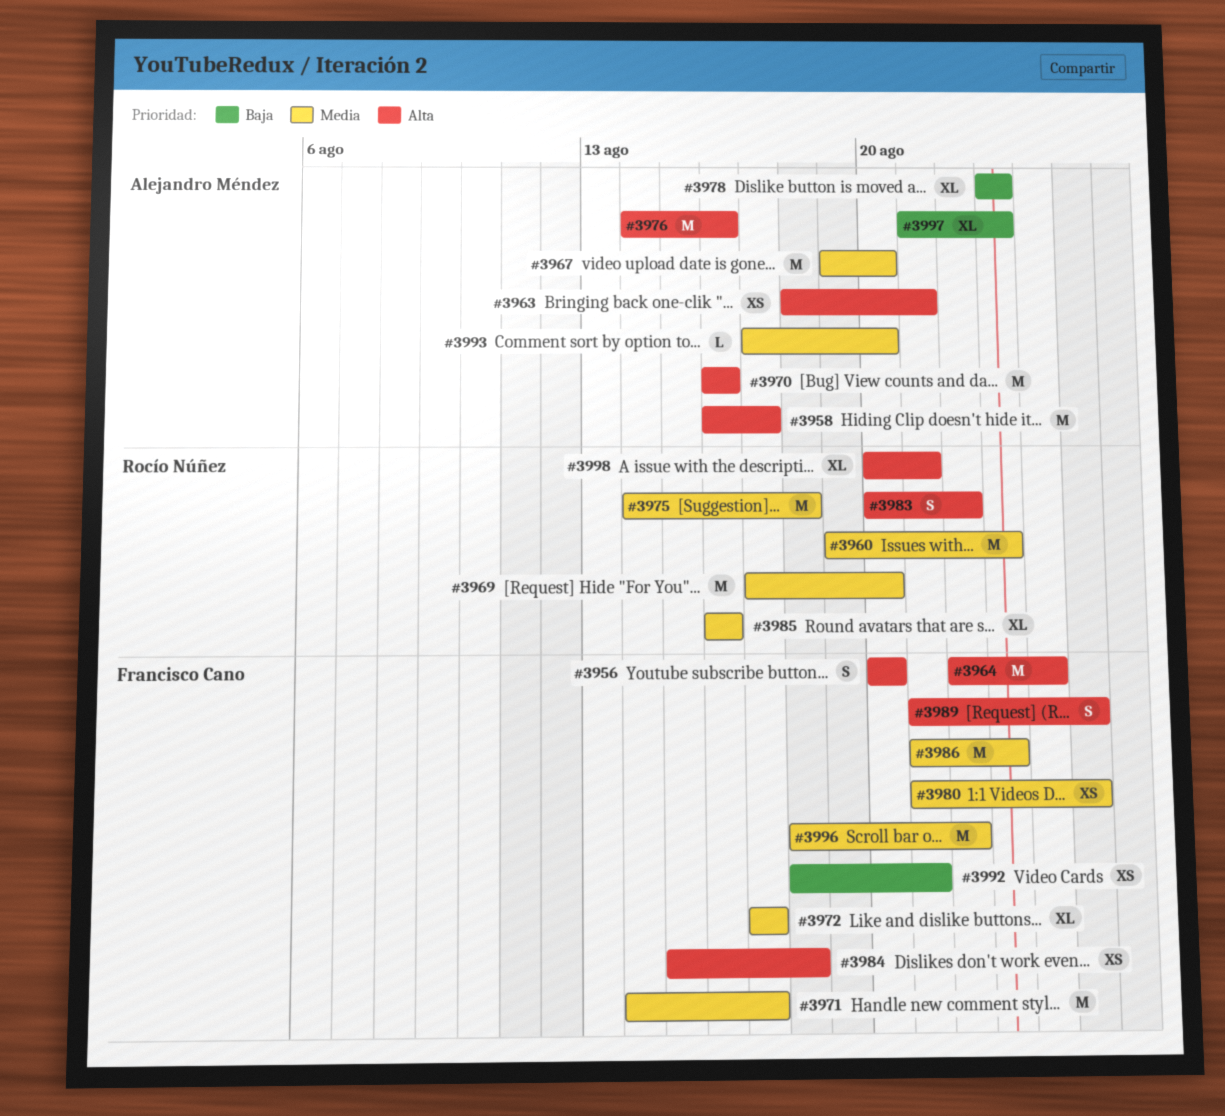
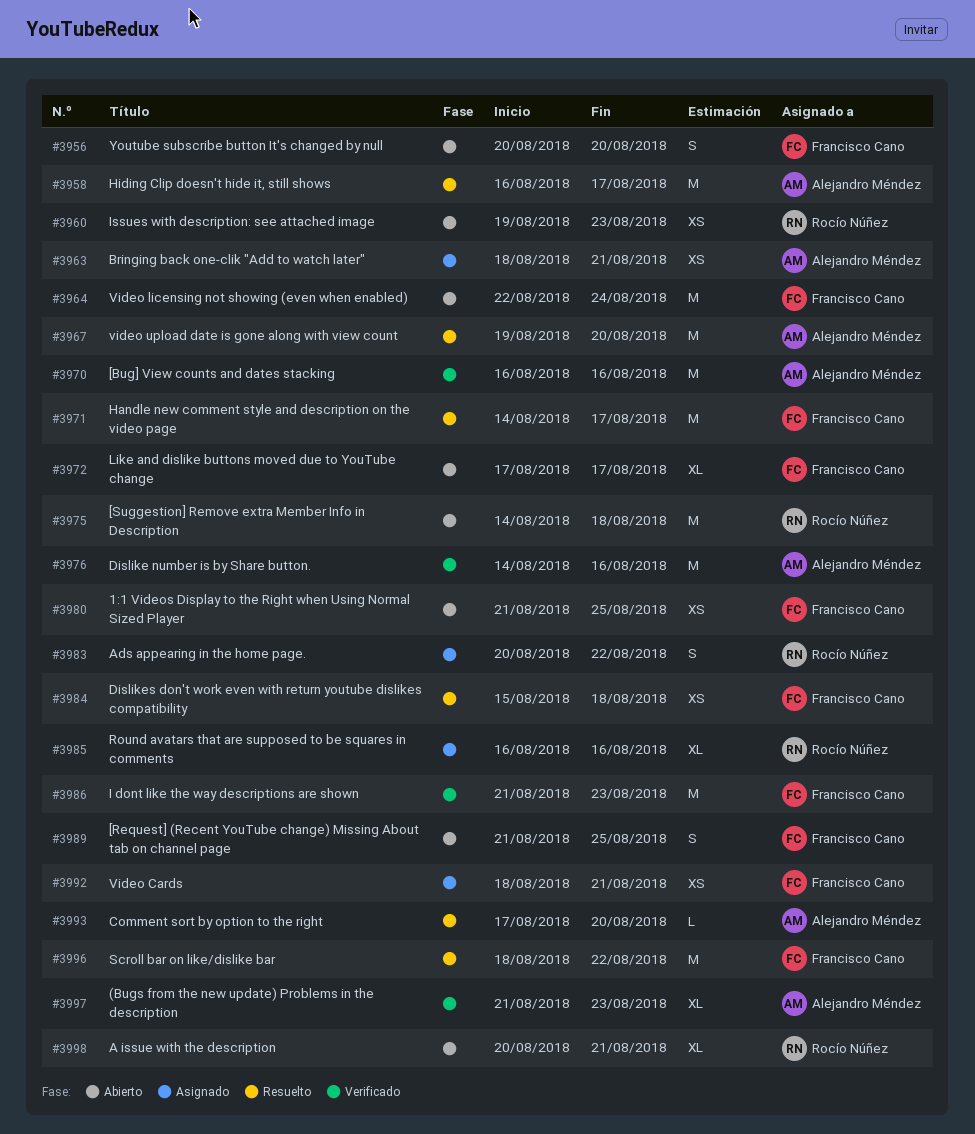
#3960, estimate: M -> XS
#3969: present -> none
#3978: present -> none

